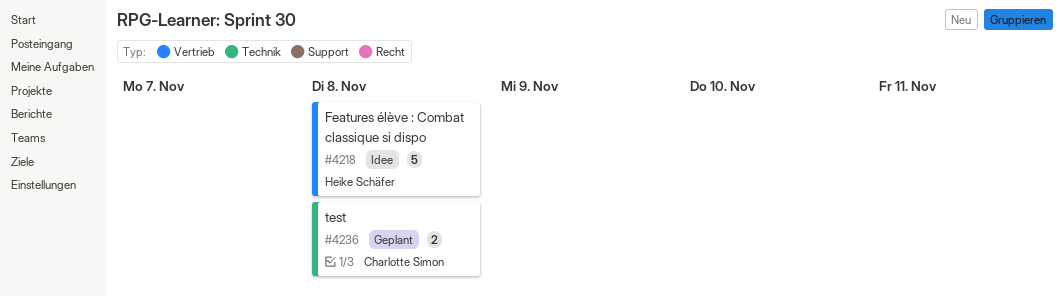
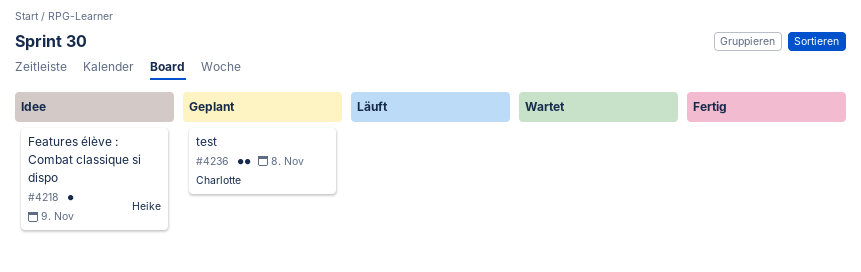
#4218, estimate: 5 -> 1
#4218, due: Nov 8 -> Nov 9

